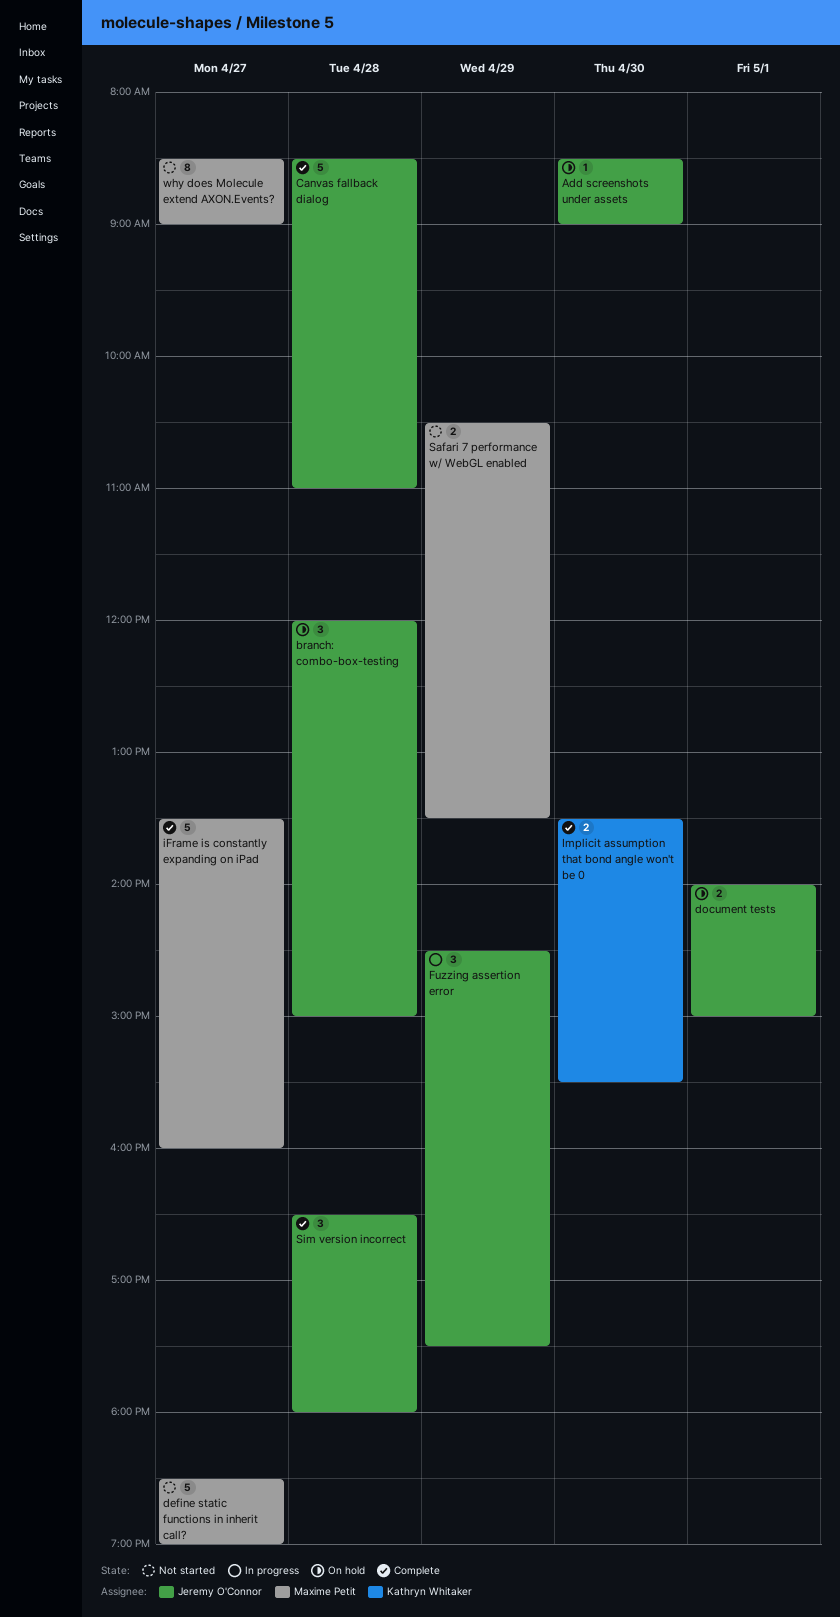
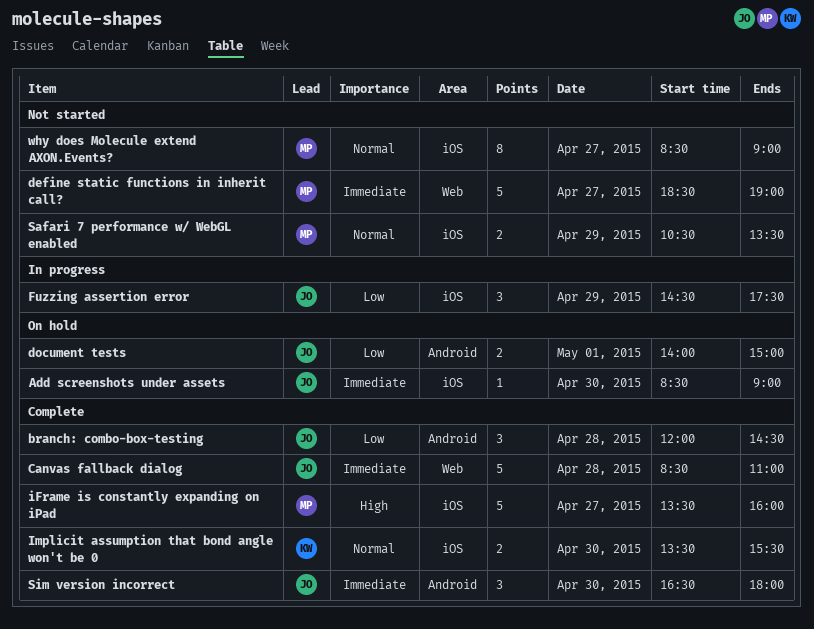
branch: combo-box-testing, status: On hold -> Complete
branch: combo-box-testing, ends: 15:00 -> 14:30
Sim version incorrect, day: Apr 28 -> Apr 30

